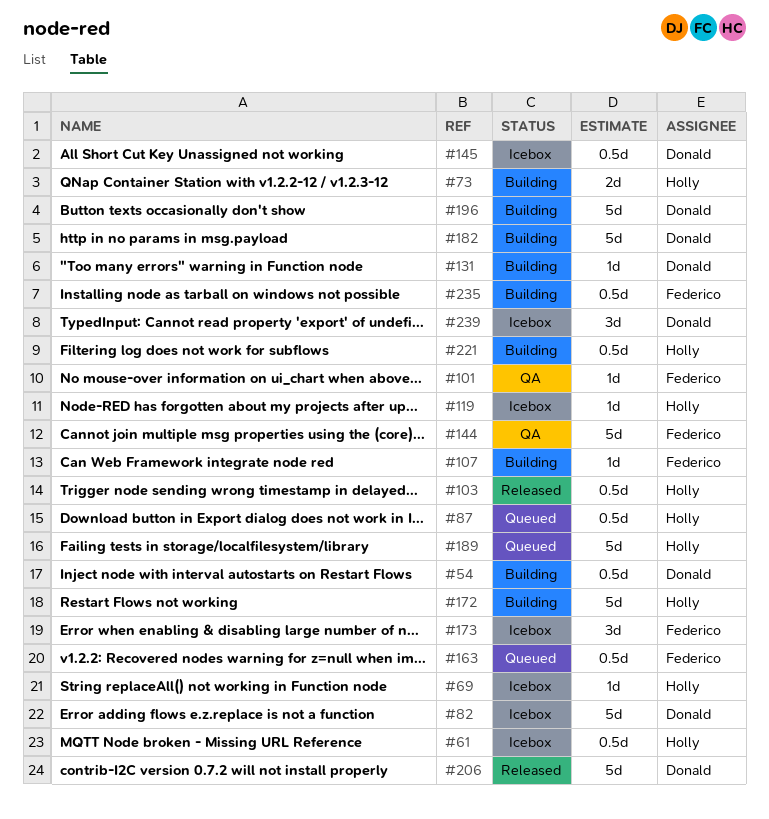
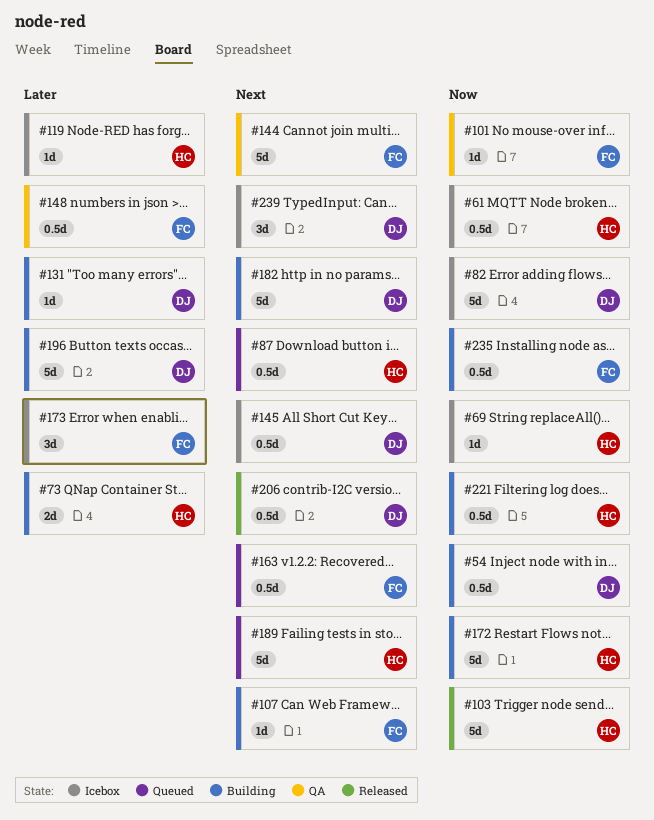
#103, estimate: 0.5d -> 5d
#148: none -> present
#206, estimate: 5d -> 0.5d

